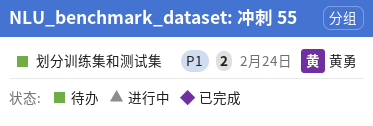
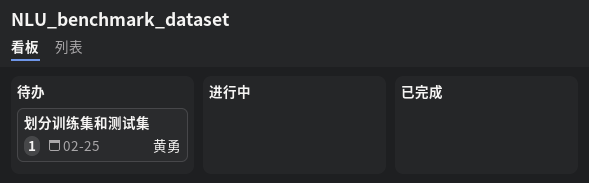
划分训练集和测试集, estimate: 2 -> 1
划分训练集和测试集, due: Feb 24 -> Feb 25

